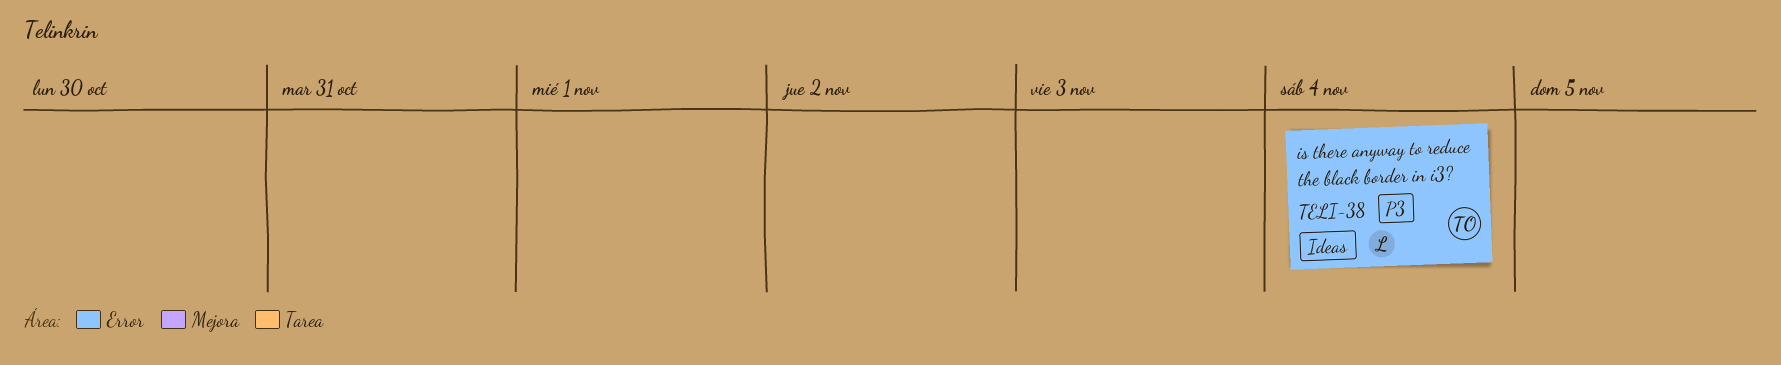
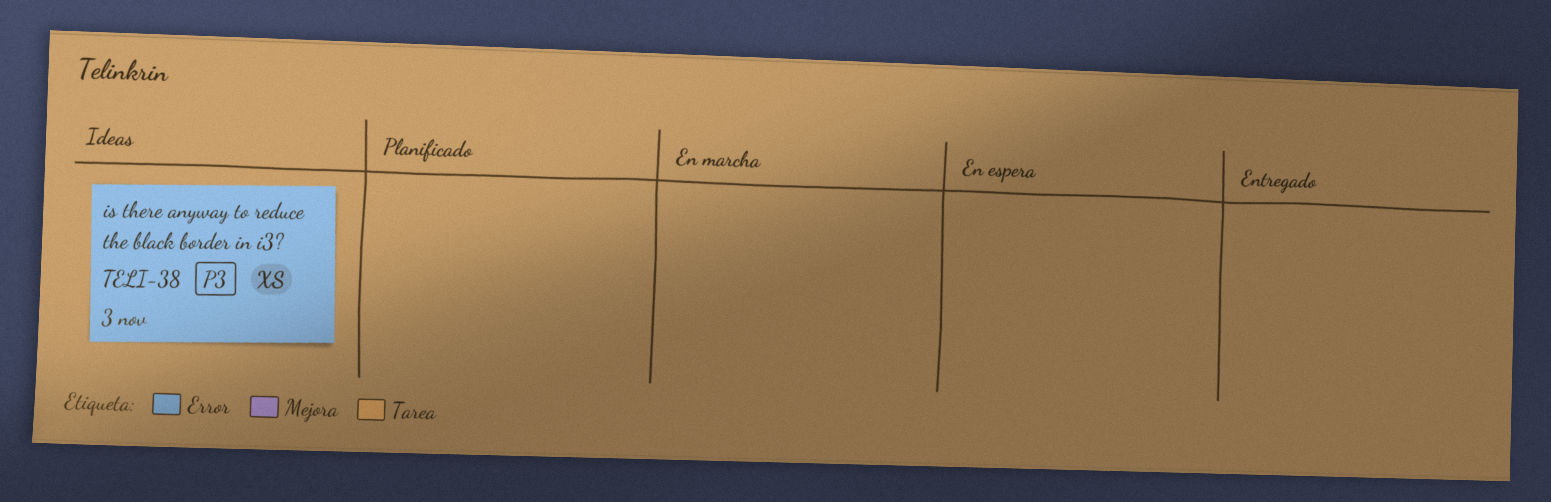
TELI-38, estimate: L -> XS
TELI-38, due: Nov 4 -> Nov 3

